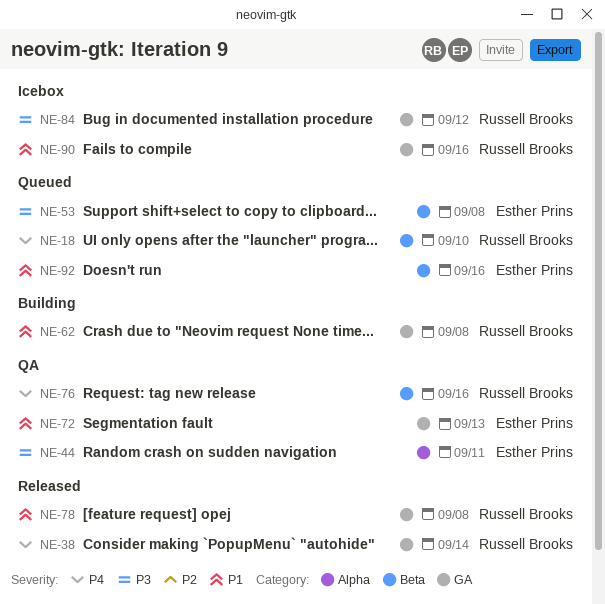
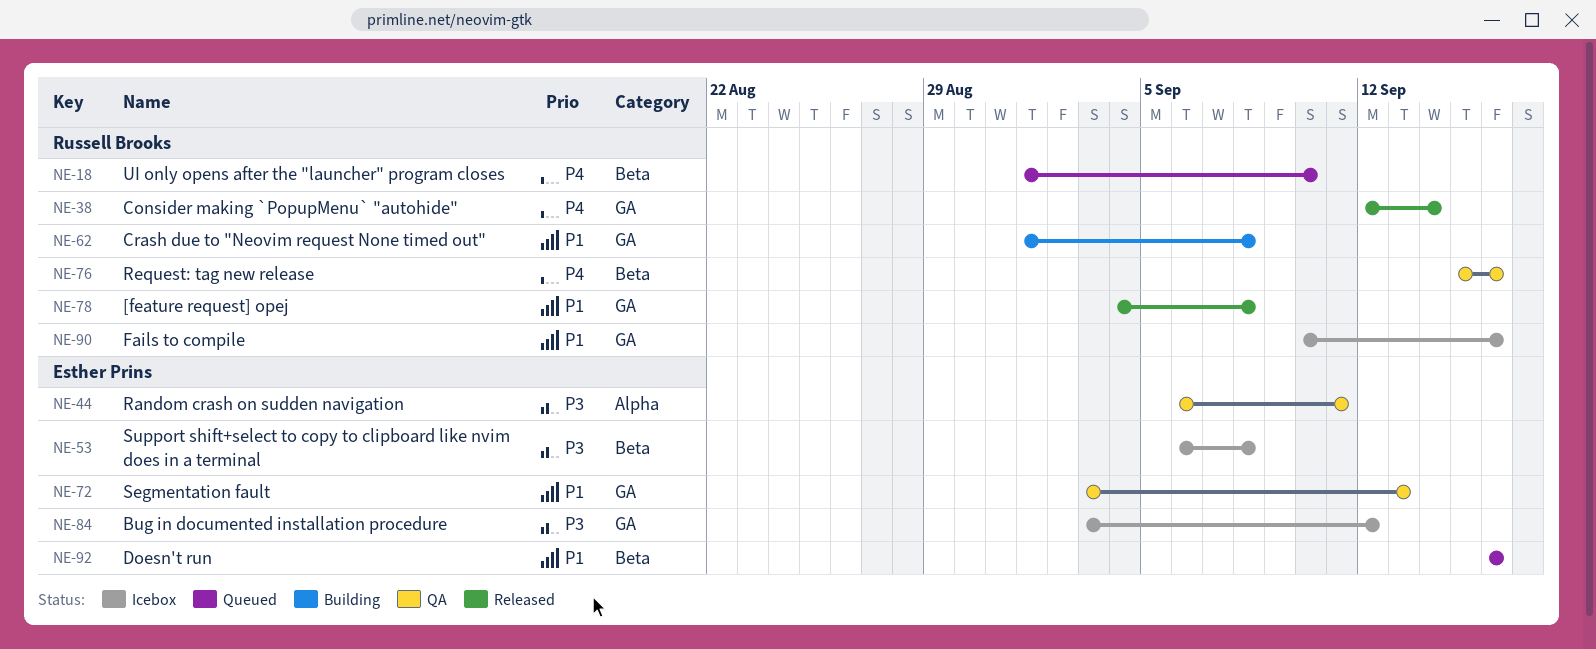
NE-53, status: Queued -> Icebox
NE-84, owner: Russell Brooks -> Esther Prins

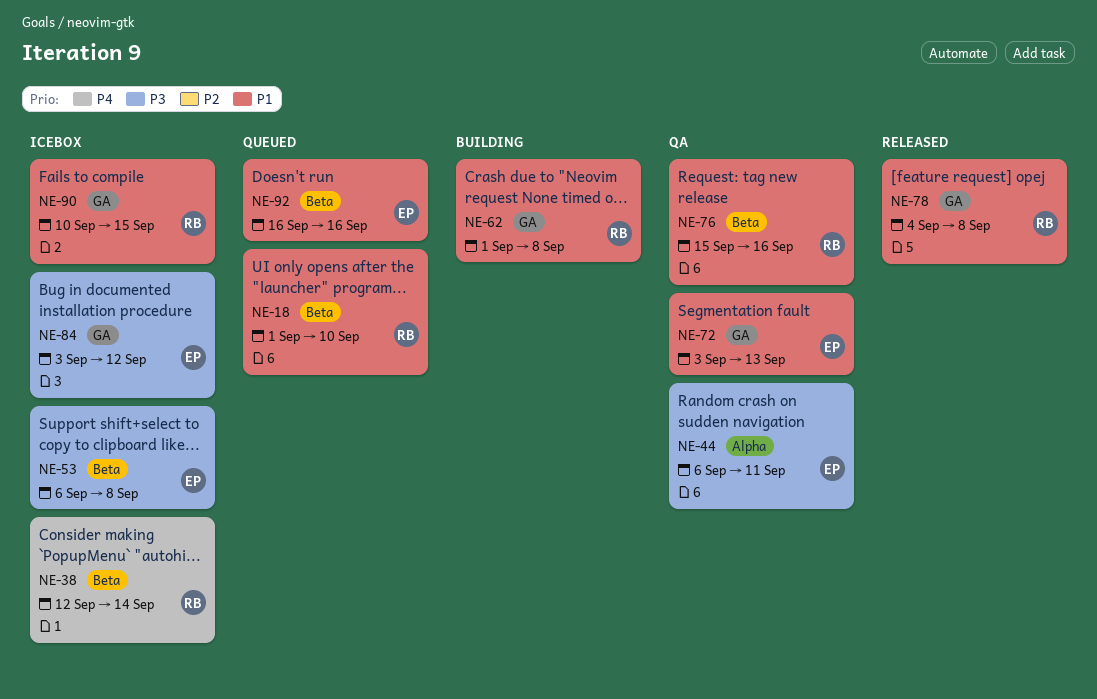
NE-18, priority: P4 -> P1
NE-38, status: Released -> Icebox
NE-38, label: GA -> Beta
NE-76, priority: P4 -> P1
NE-90, due: Sep 16 -> Sep 15

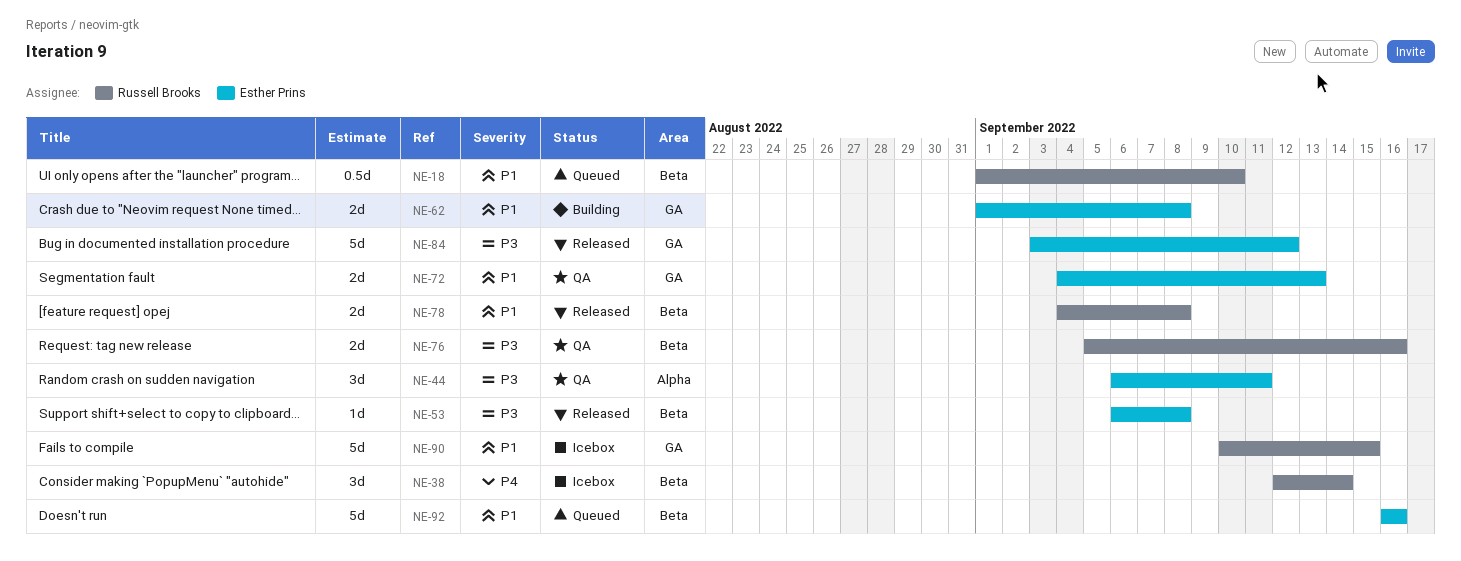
NE-53, status: Icebox -> Released
NE-62, owner: Russell Brooks -> Esther Prins
NE-72, start: Sep 3 -> Sep 4
NE-76, priority: P1 -> P3
NE-76, start: Sep 15 -> Sep 5
NE-78, label: GA -> Beta
NE-84, status: Icebox -> Released

